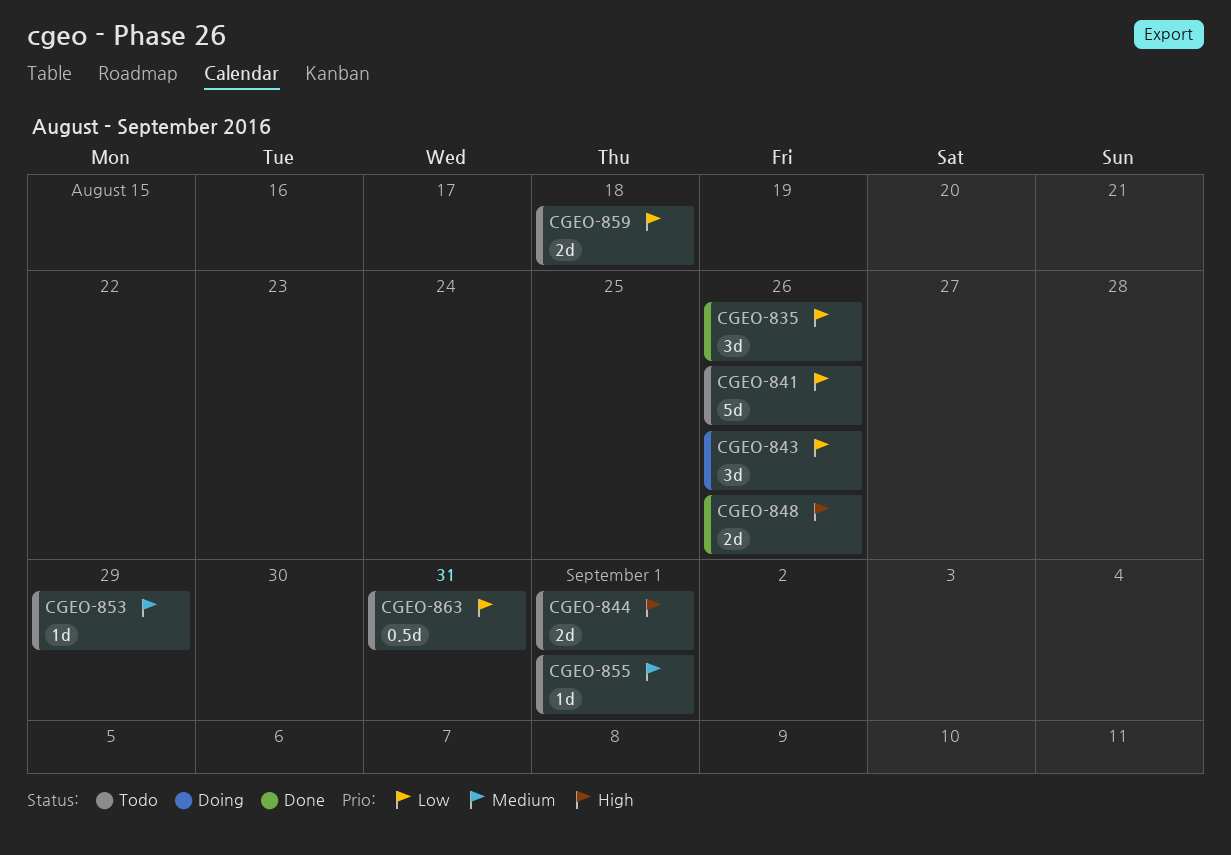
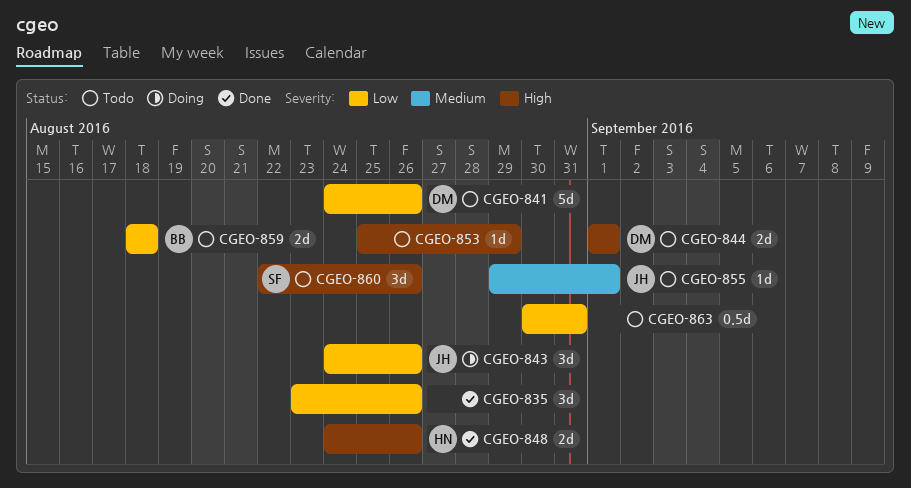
CGEO-853, priority: Medium -> High
CGEO-860: none -> present

